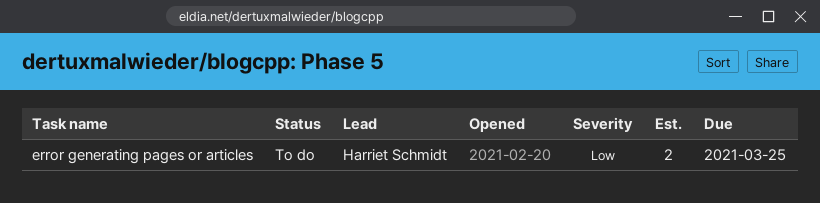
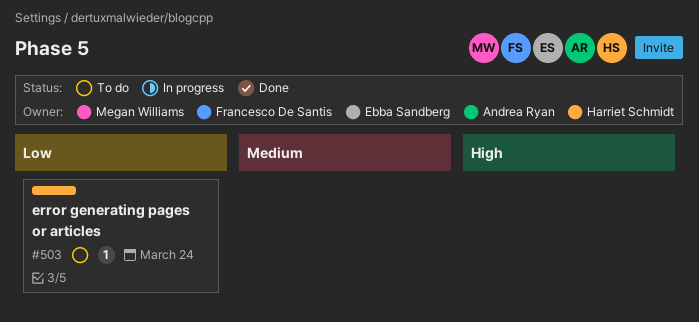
error generating pages or articles, estimate: 2 -> 1
error generating pages or articles, due: Mar 25 -> Mar 24

